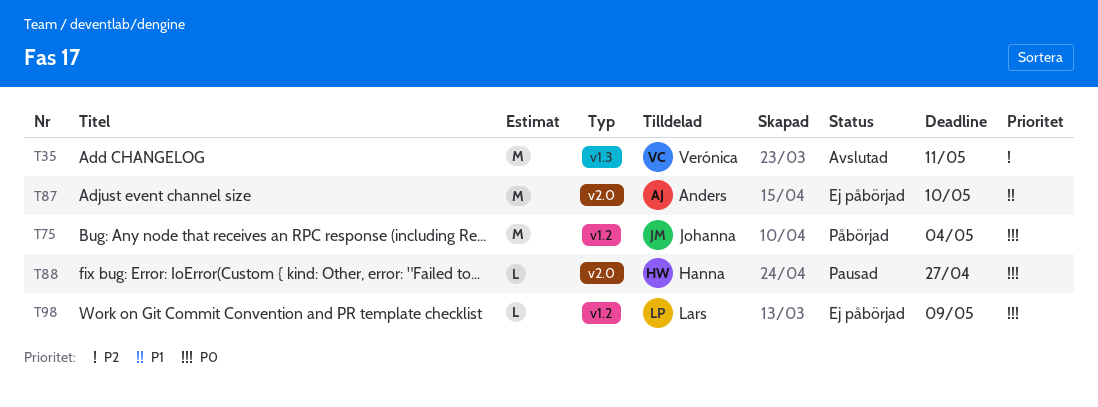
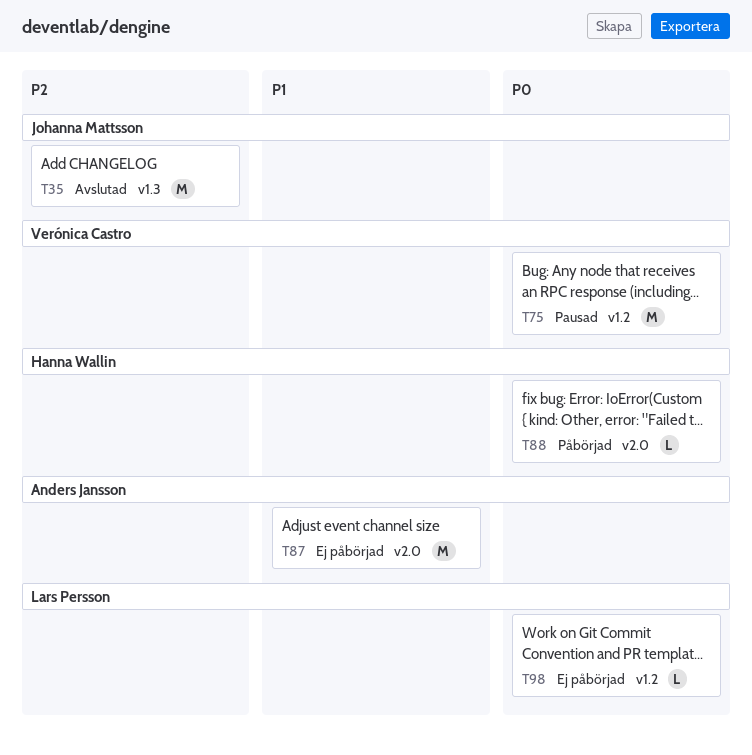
T35, owner: Verónica Castro -> Johanna Mattsson
T75, status: Påbörjad -> Pausad
T75, owner: Johanna Mattsson -> Verónica Castro
T88, status: Pausad -> Påbörjad

